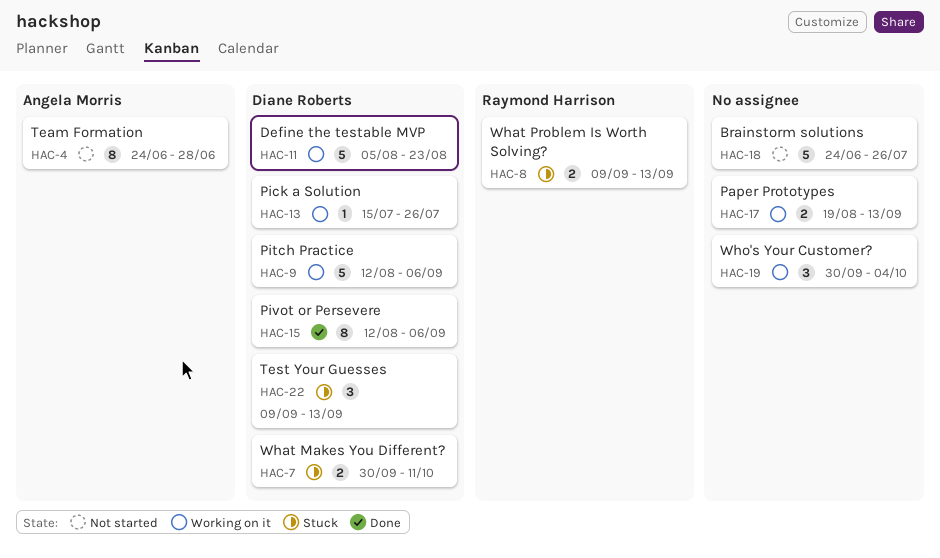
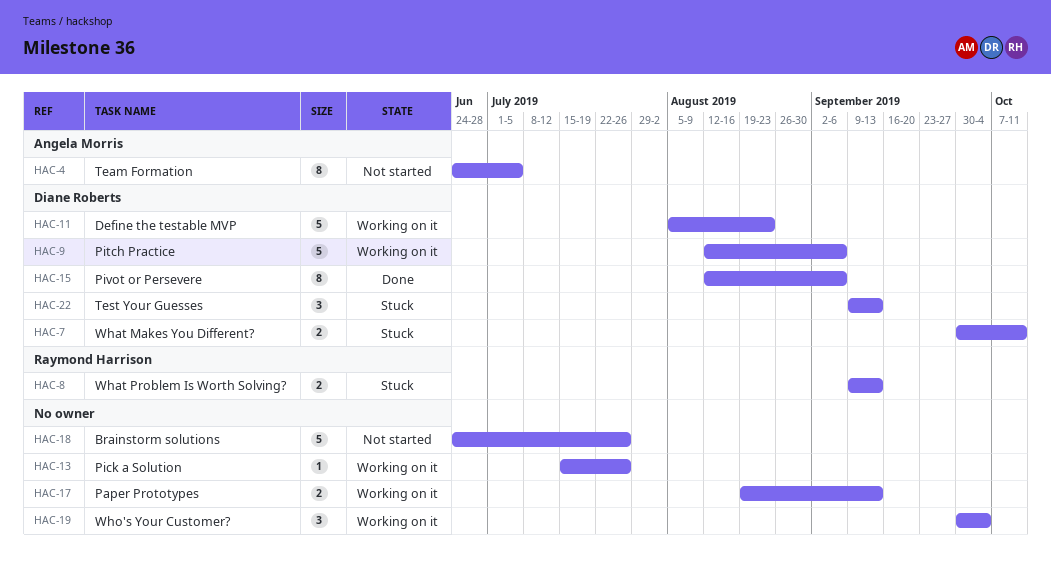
HAC-4, due: Jun 28 -> Jul 5
HAC-13, owner: Diane Roberts -> none

